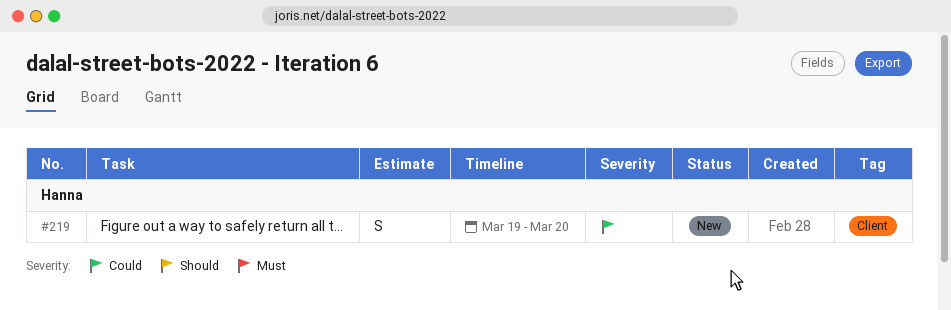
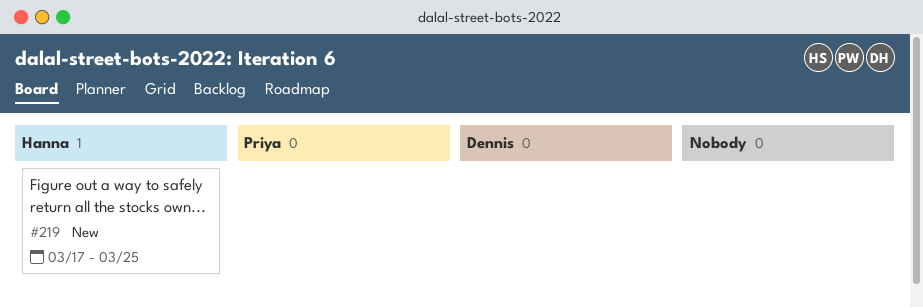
#219, start: Mar 19 -> Mar 17
#219, due: Mar 20 -> Mar 25

